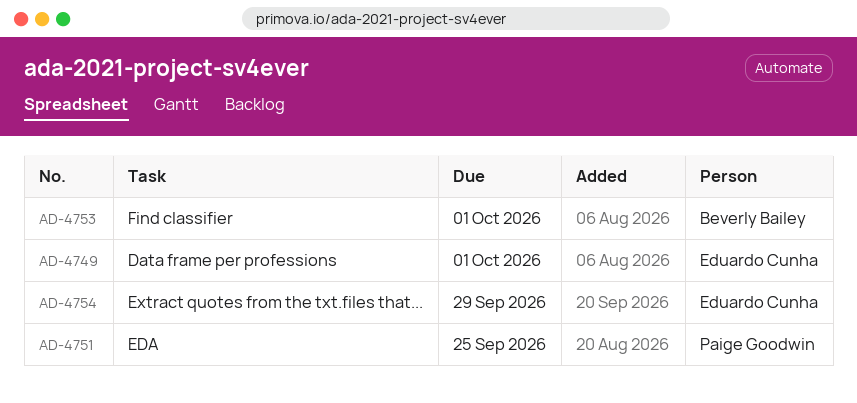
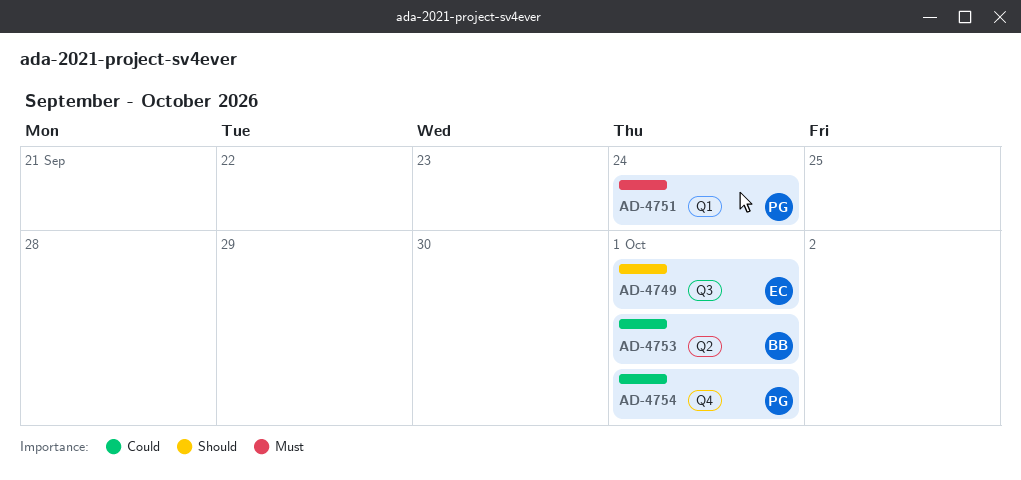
AD-4751, due: Sep 25 -> Sep 24
AD-4754, owner: Eduardo Cunha -> Paige Goodwin
AD-4754, due: Sep 29 -> Oct 1

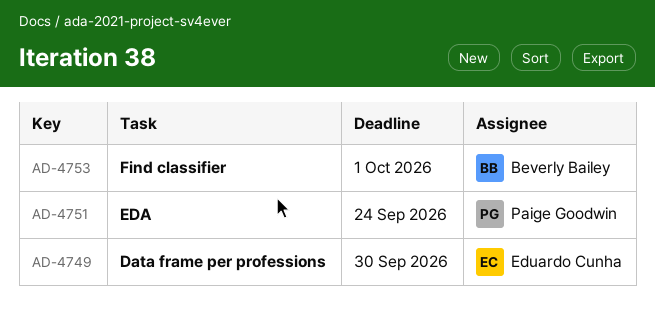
AD-4749, due: Oct 1 -> Sep 30
AD-4754: present -> none

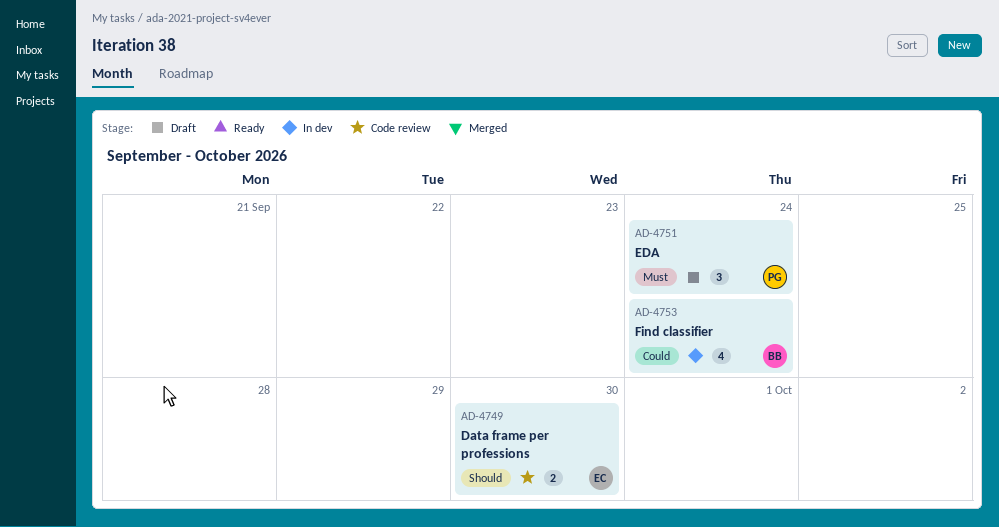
AD-4753, due: Oct 1 -> Sep 24

